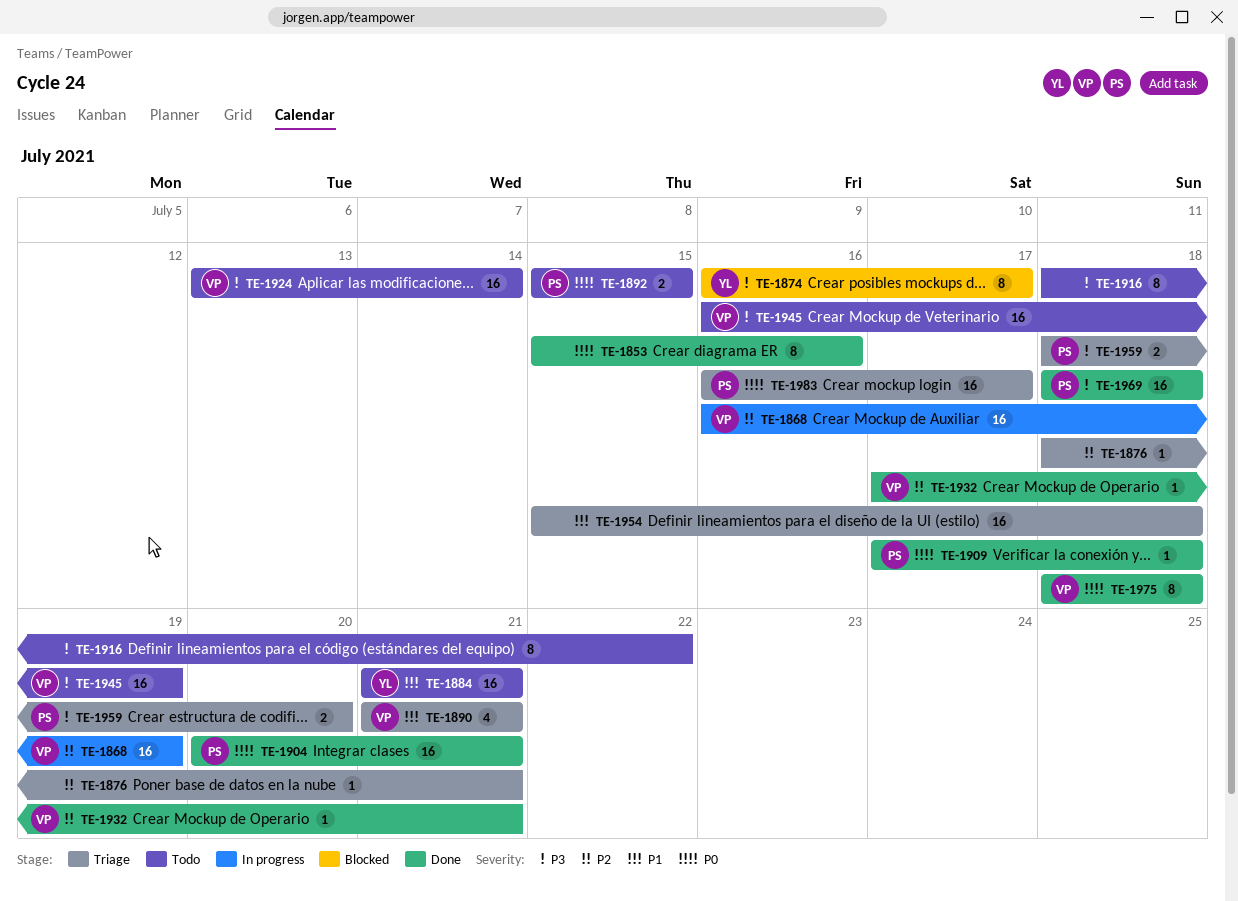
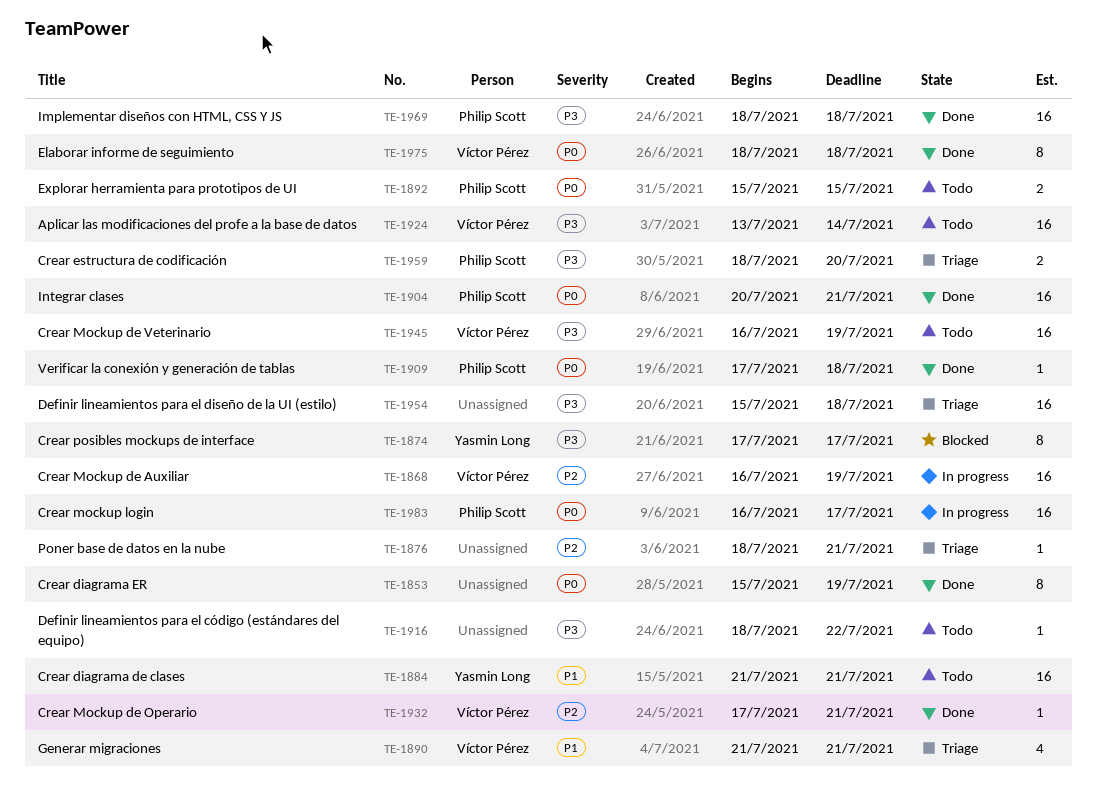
TE-1853, due: Jul 16 -> Jul 19
TE-1874, start: Jul 16 -> Jul 17
TE-1916, estimate: 8 -> 1
TE-1954, priority: P1 -> P3
TE-1983, status: Triage -> In progress

